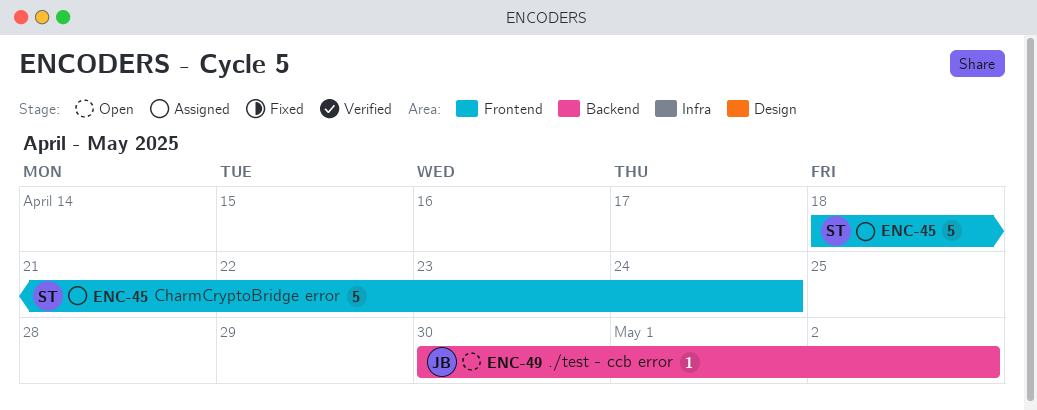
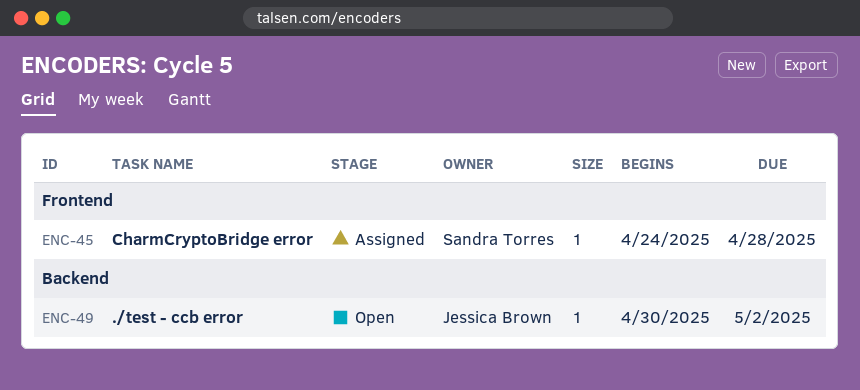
ENC-45, estimate: 5 -> 1
ENC-45, start: Apr 18 -> Apr 24
ENC-45, due: Apr 24 -> Apr 28

